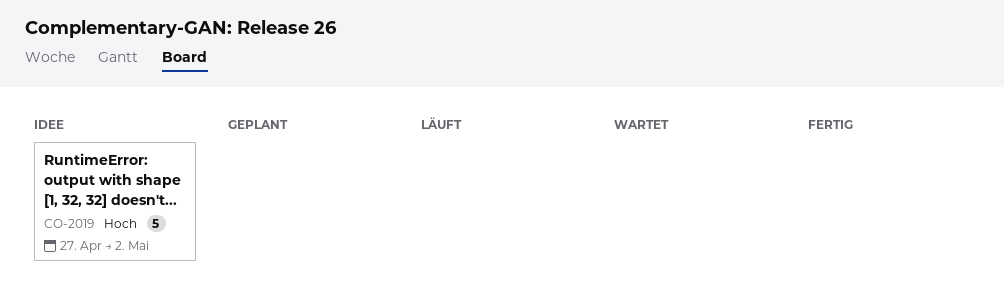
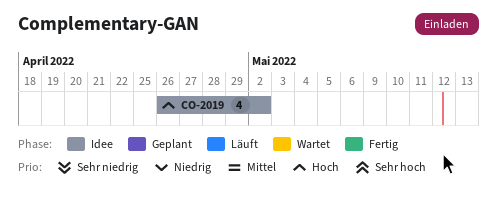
CO-2019, estimate: 5 -> 4
CO-2019, start: Apr 27 -> Apr 26

